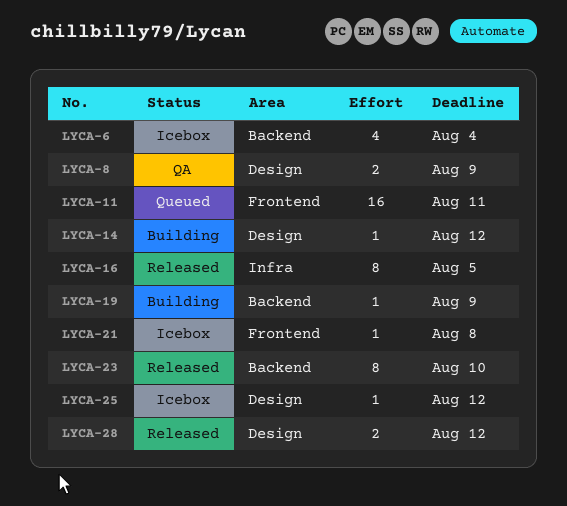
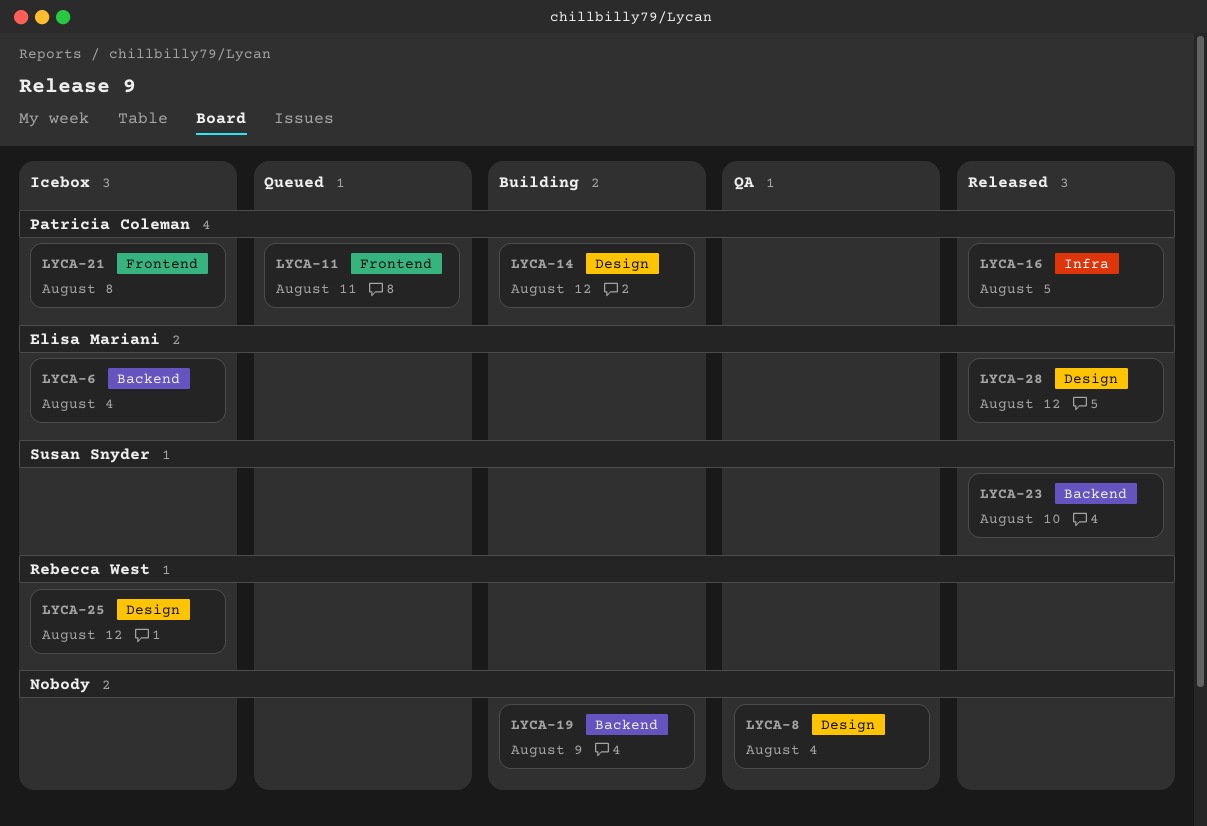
LYCA-8, due: Aug 9 -> Aug 4

